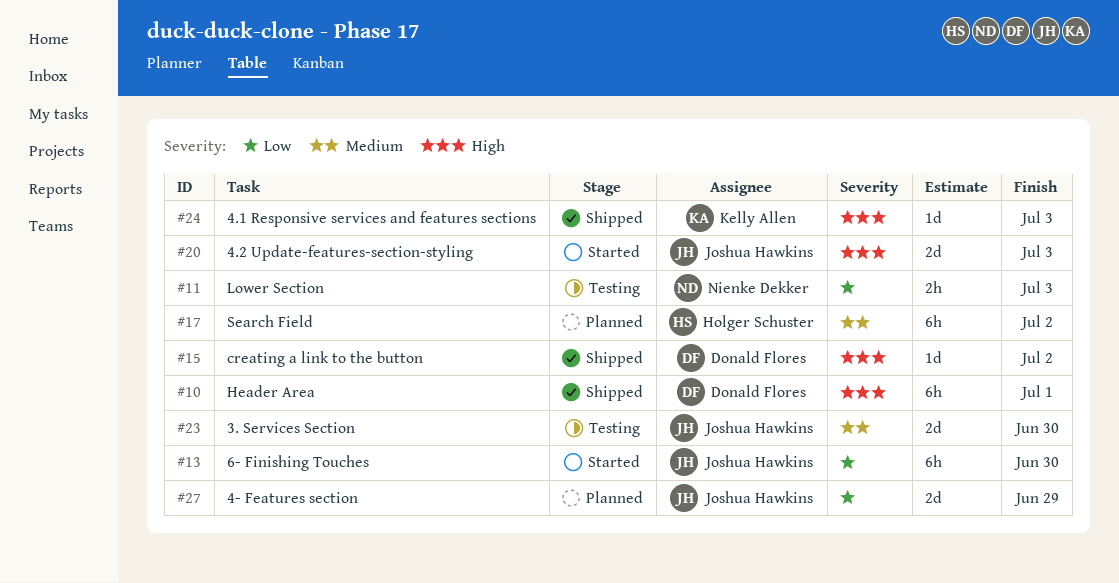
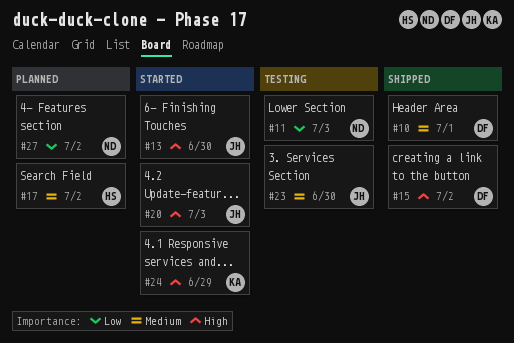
#10, priority: High -> Medium
#13, priority: Low -> High
#24, status: Shipped -> Started
#24, due: Jul 3 -> Jun 29
#27, owner: Joshua Hawkins -> Nienke Dekker
#27, due: Jun 29 -> Jul 2

